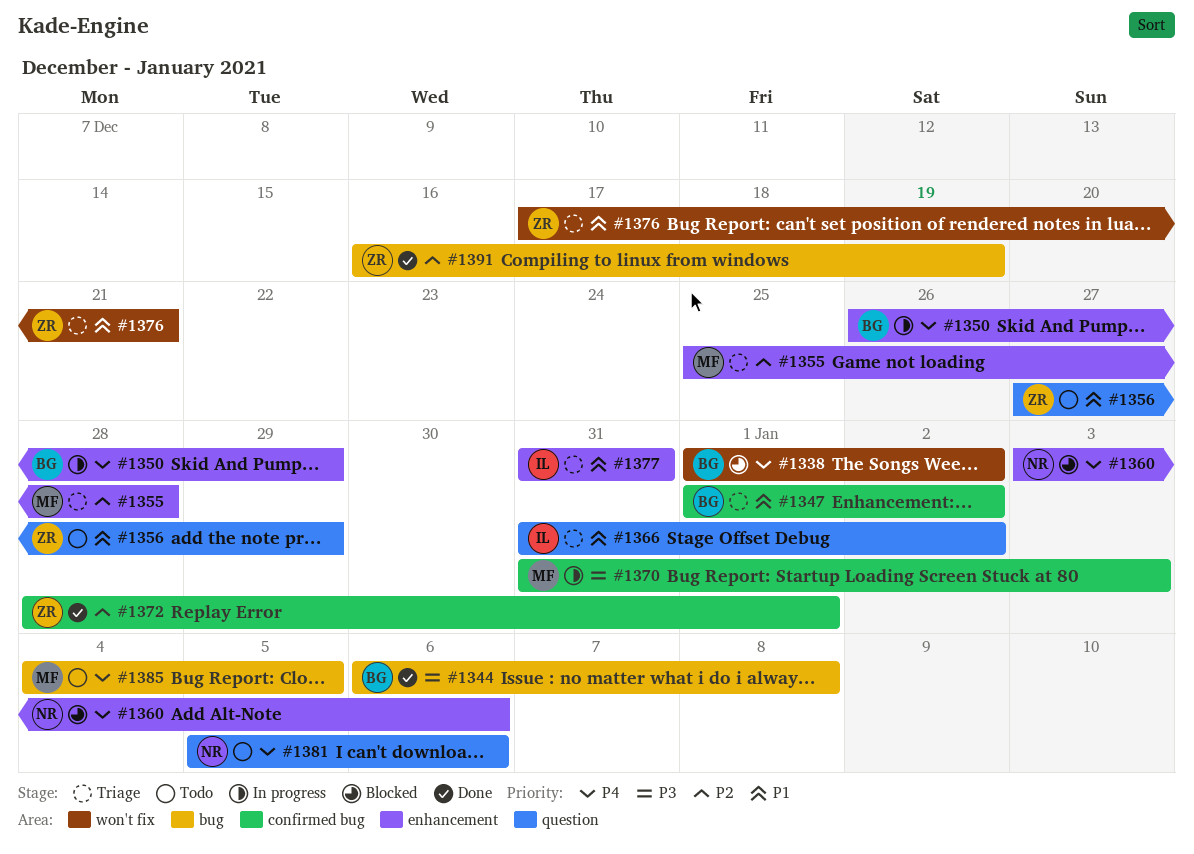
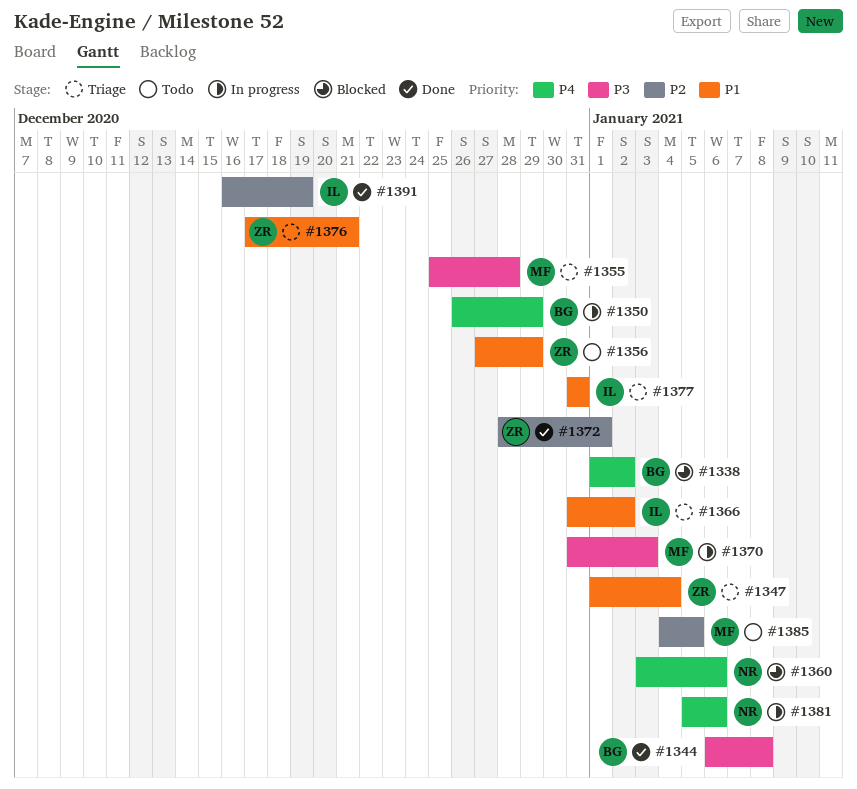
#1347, owner: BG -> ZR
#1347, due: Jan 2 -> Jan 4
#1355, priority: P2 -> P3
#1381, status: Todo -> In progress
#1385, priority: P4 -> P2
#1391, owner: ZR -> IL

